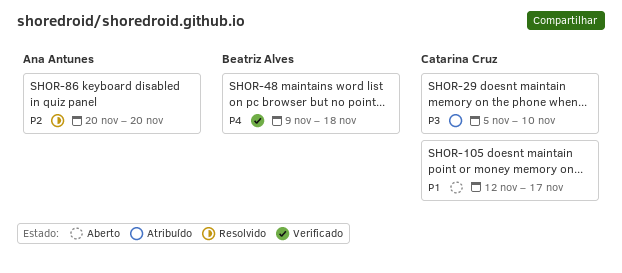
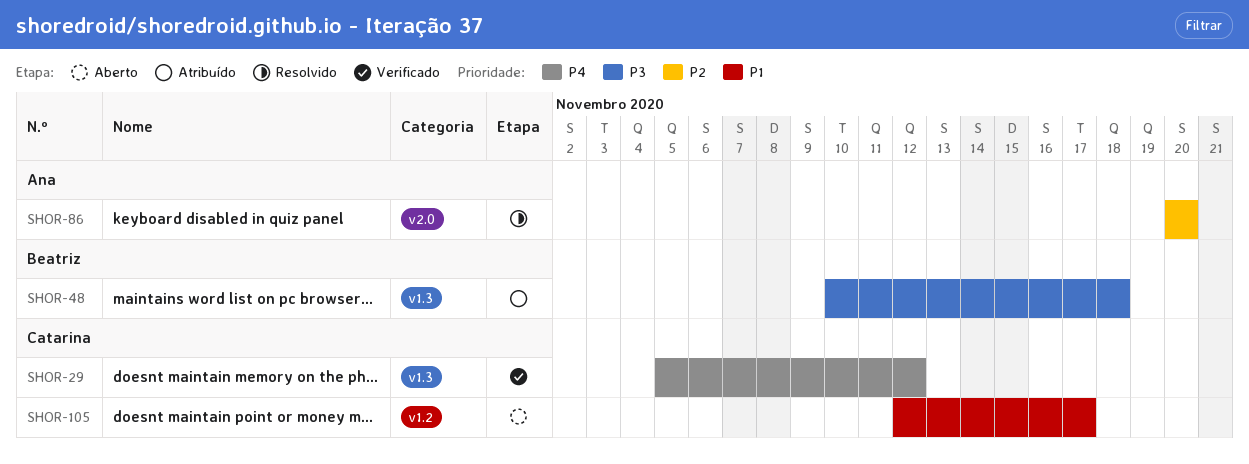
SHOR-29, status: Atribuído -> Verificado
SHOR-29, priority: P3 -> P4
SHOR-29, due: Nov 10 -> Nov 12
SHOR-48, status: Verificado -> Atribuído
SHOR-48, priority: P4 -> P3
SHOR-48, start: Nov 9 -> Nov 10

